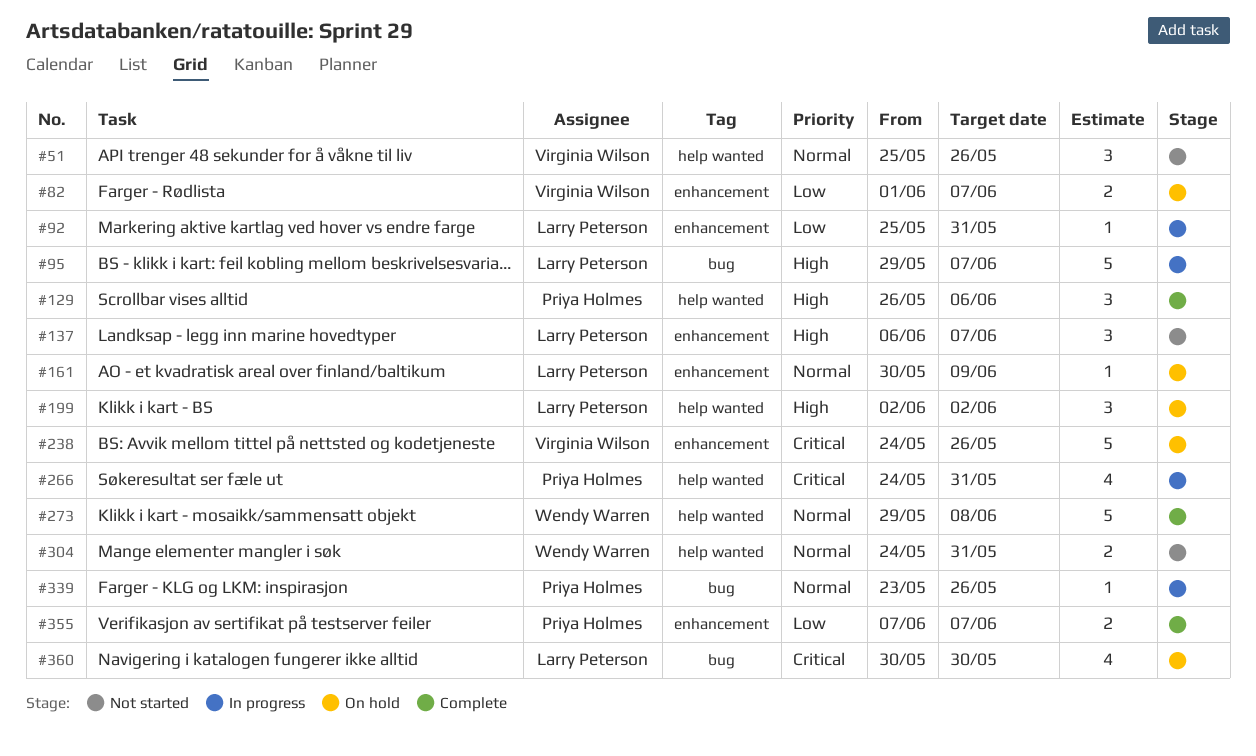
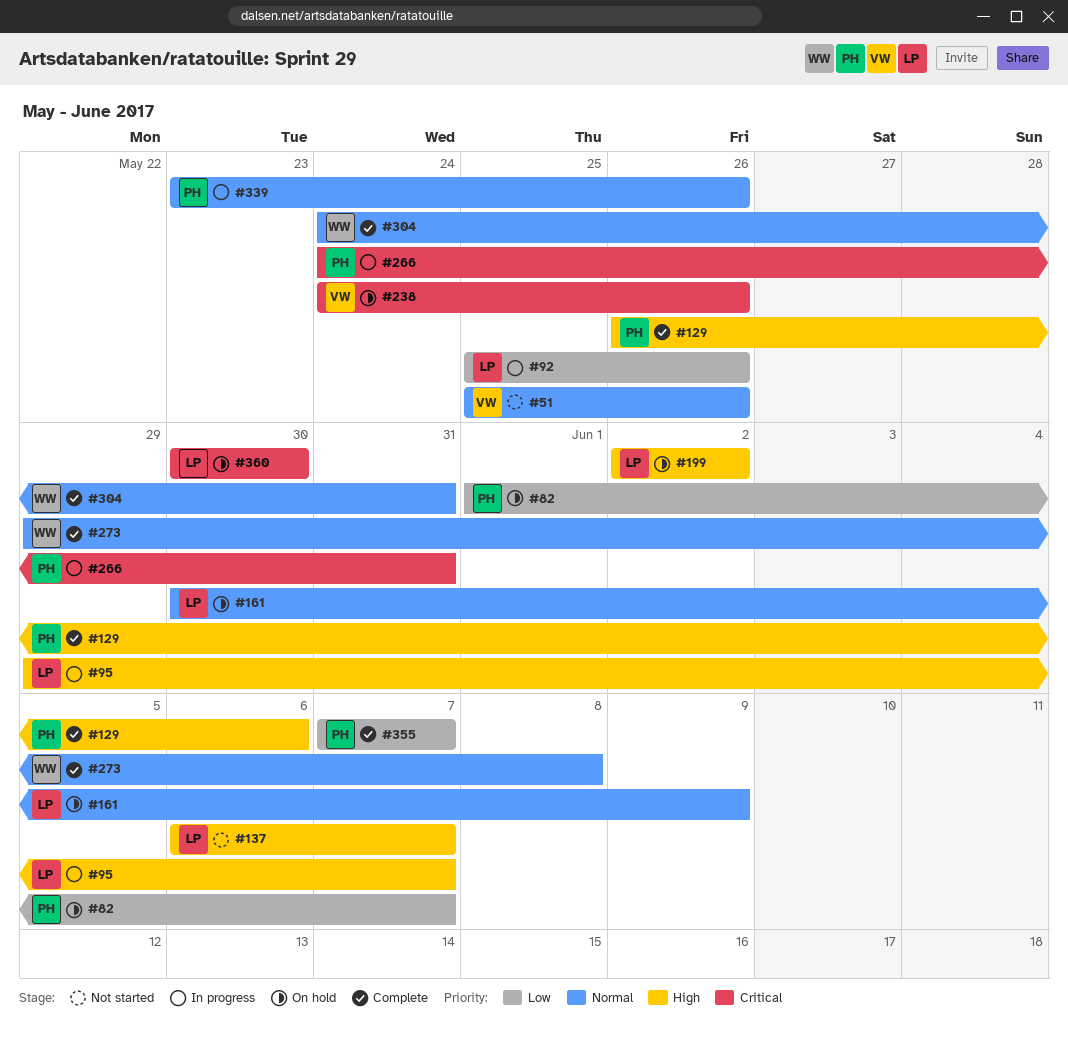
#82, owner: Virginia Wilson -> Priya Holmes
#92, due: May 31 -> May 26
#304, status: Not started -> Complete

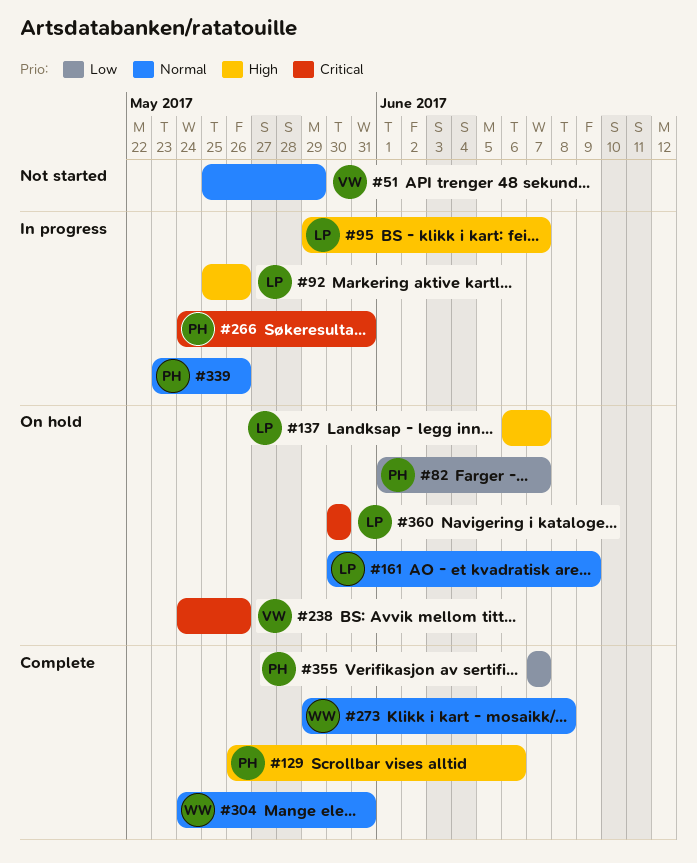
#51, due: May 26 -> May 29
#92, priority: Low -> High
#137, status: Not started -> On hold
#199: present -> none

